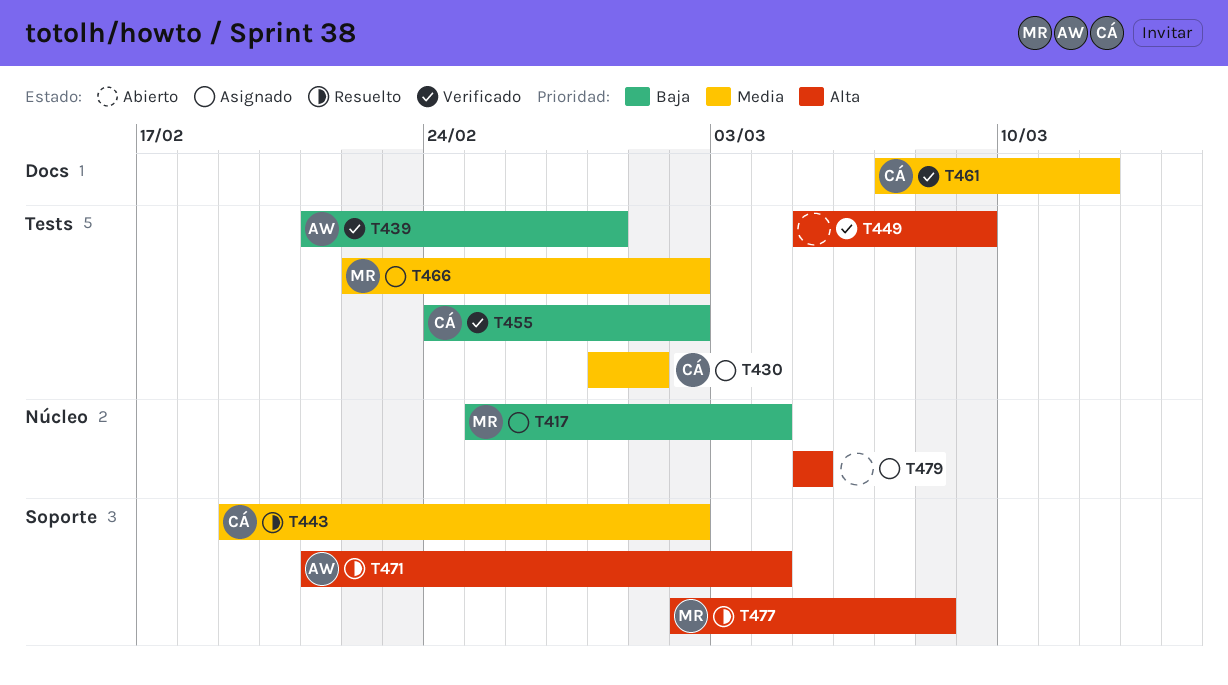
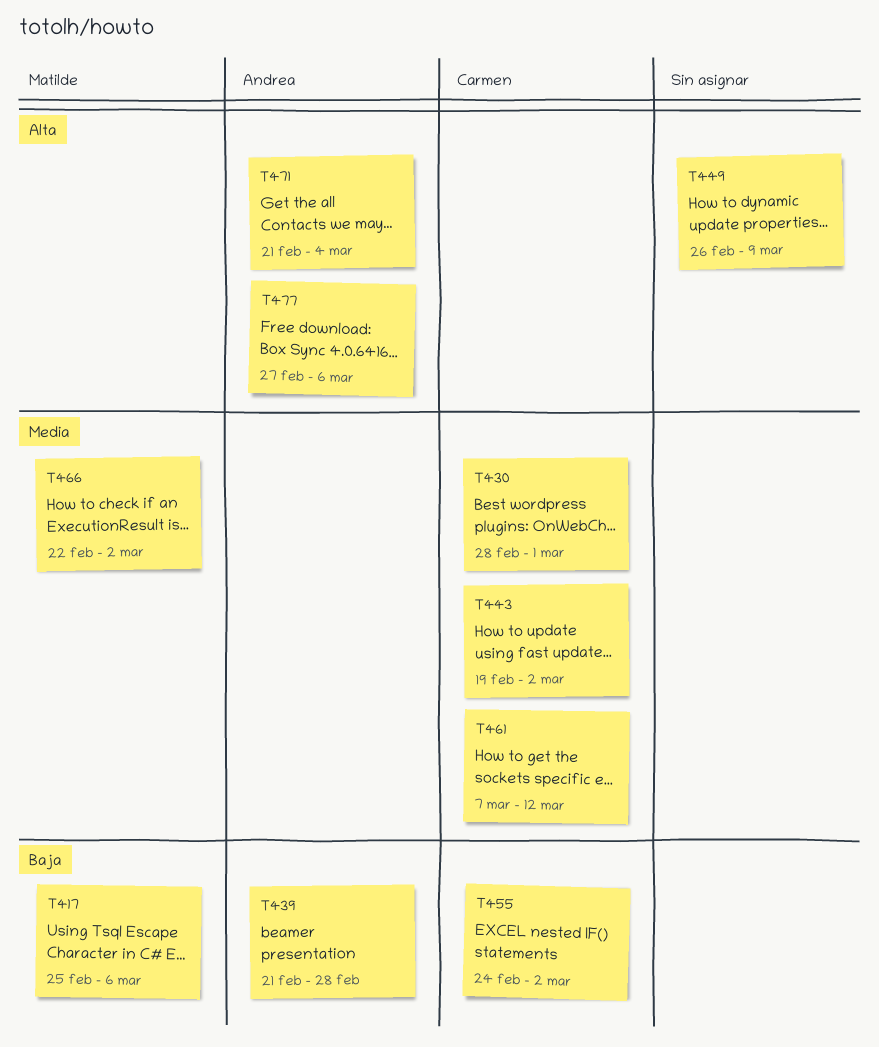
T417, due: Mar 4 -> Mar 6
T449, start: Mar 5 -> Feb 26
T477, owner: Matilde -> Andrea
T477, start: Mar 2 -> Feb 27
T477, due: Mar 8 -> Mar 6
T479: present -> none

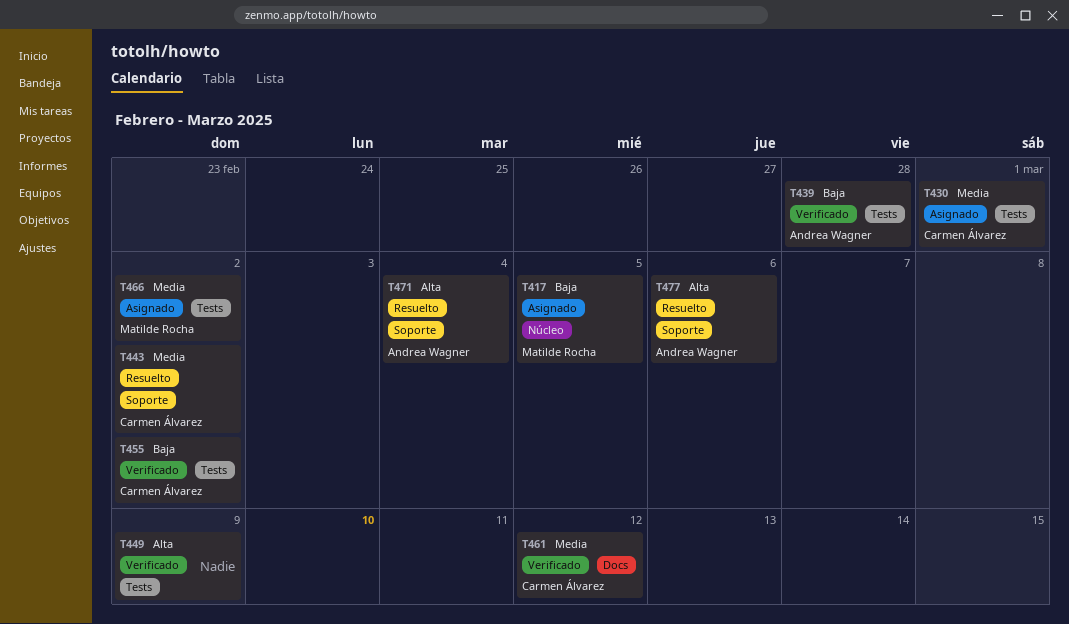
T417, due: Mar 6 -> Mar 5

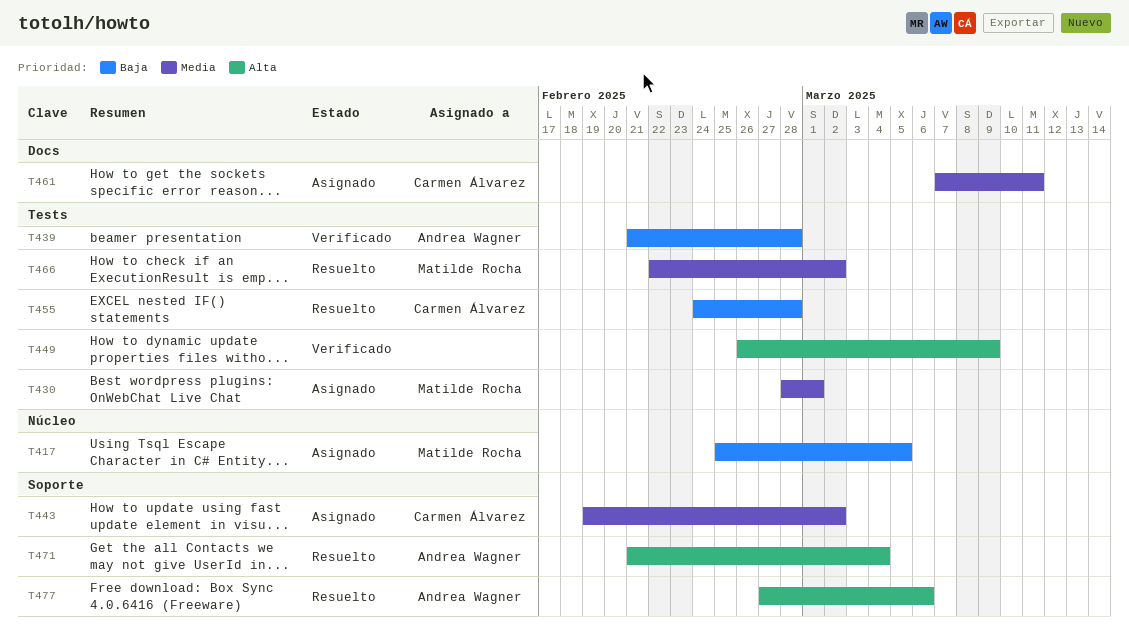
T430, owner: Carmen Álvarez -> Matilde Rocha
T443, status: Resuelto -> Asignado
T455, status: Verificado -> Resuelto
T455, due: Mar 2 -> Feb 28
T461, status: Verificado -> Asignado
T461, due: Mar 12 -> Mar 11
T466, status: Asignado -> Resuelto

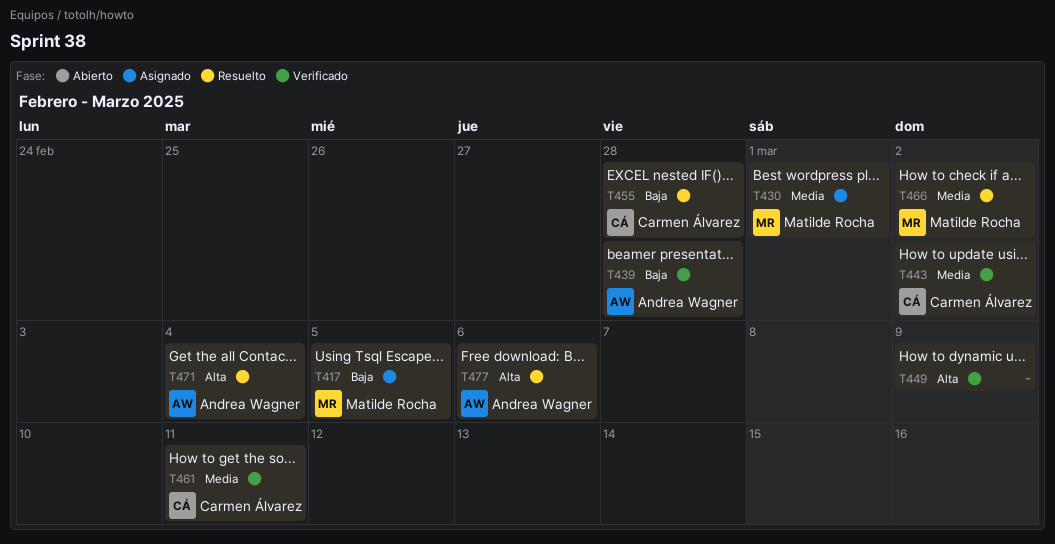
T443, status: Asignado -> Verificado
T461, status: Asignado -> Verificado

